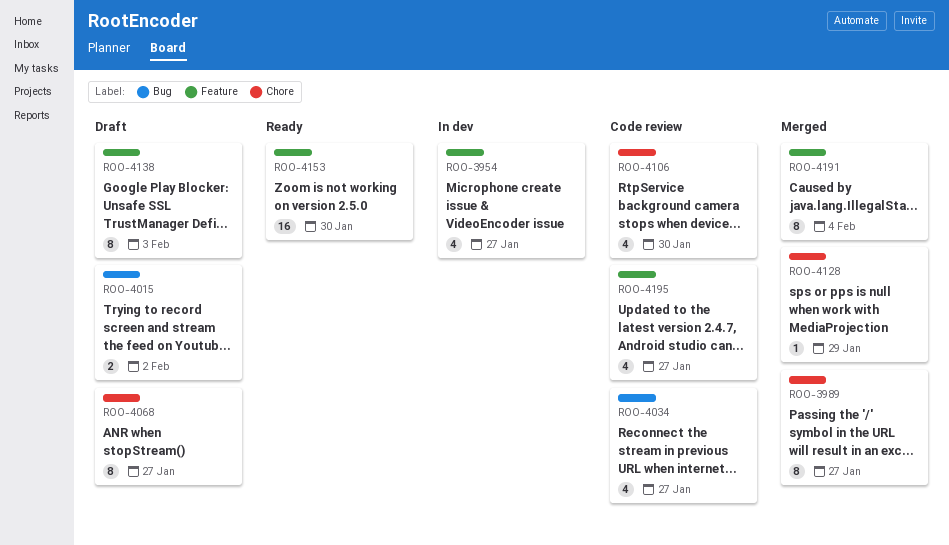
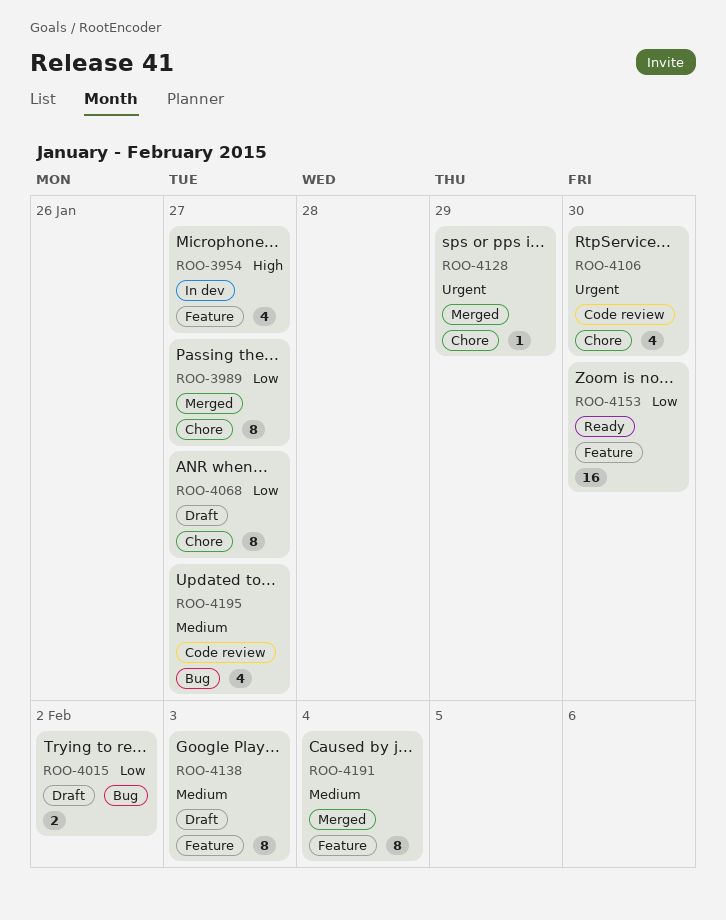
ROO-4034: present -> none
ROO-4195, label: Feature -> Bug

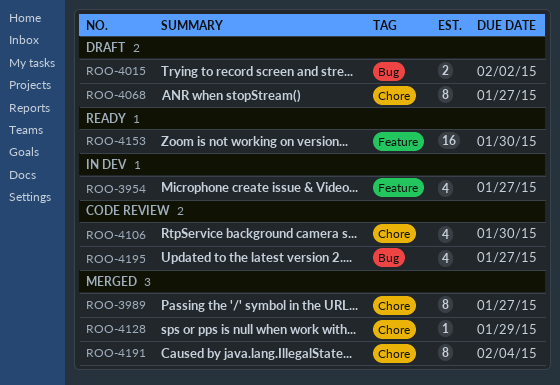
ROO-4138: present -> none
ROO-4191, label: Feature -> Chore

